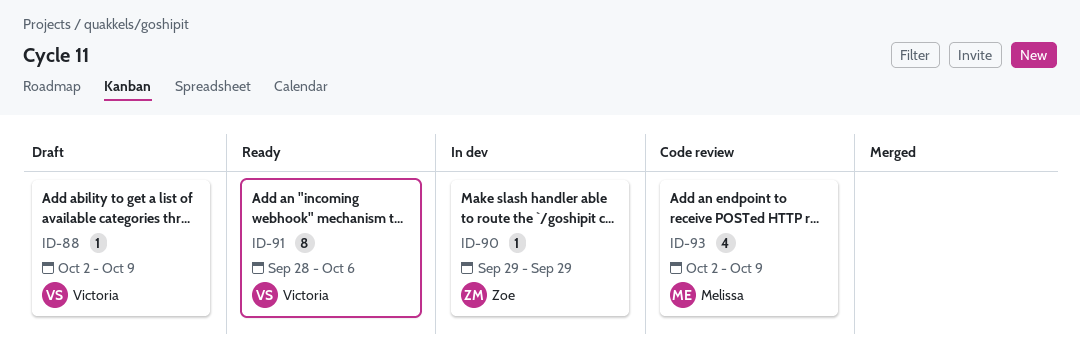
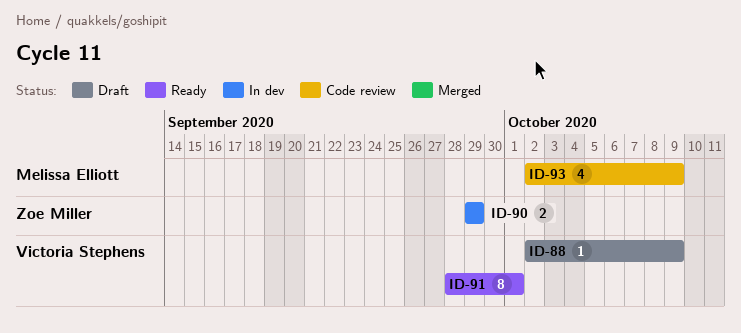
ID-90, estimate: 1 -> 2
ID-91, due: Oct 6 -> Oct 1

